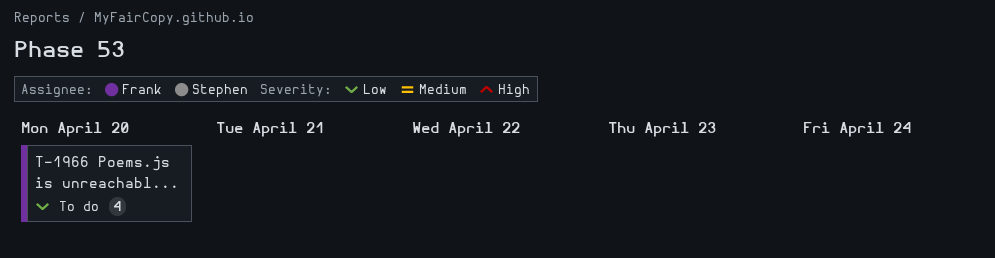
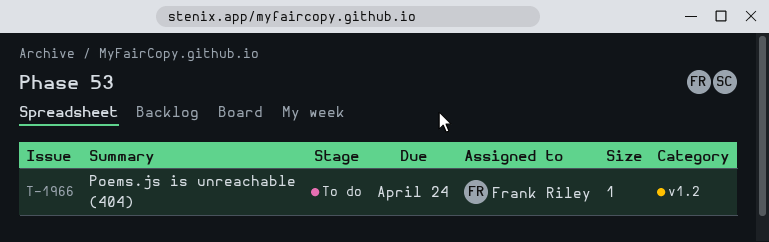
T-1966, estimate: 4 -> 1
T-1966, due: Apr 20 -> Apr 24

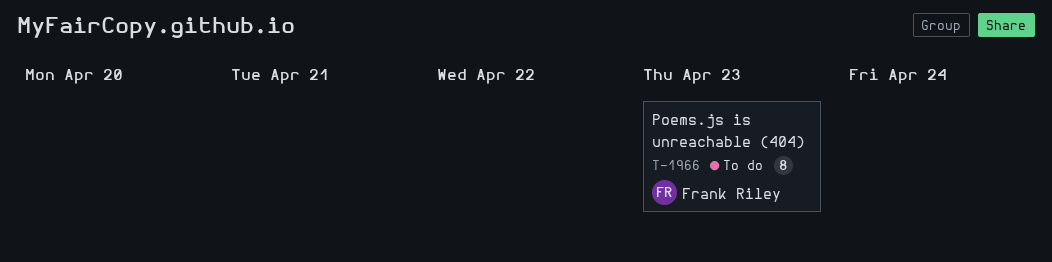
T-1966, estimate: 1 -> 8
T-1966, due: Apr 24 -> Apr 23

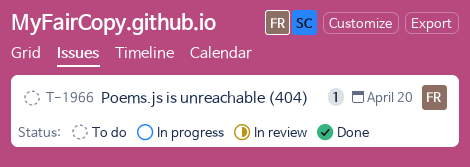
T-1966, estimate: 8 -> 1
T-1966, due: Apr 23 -> Apr 20

